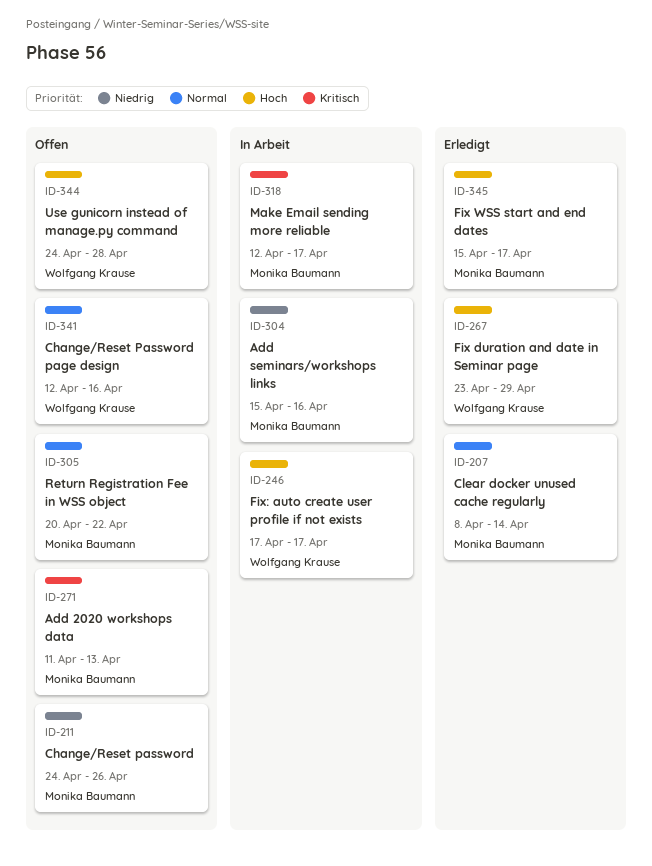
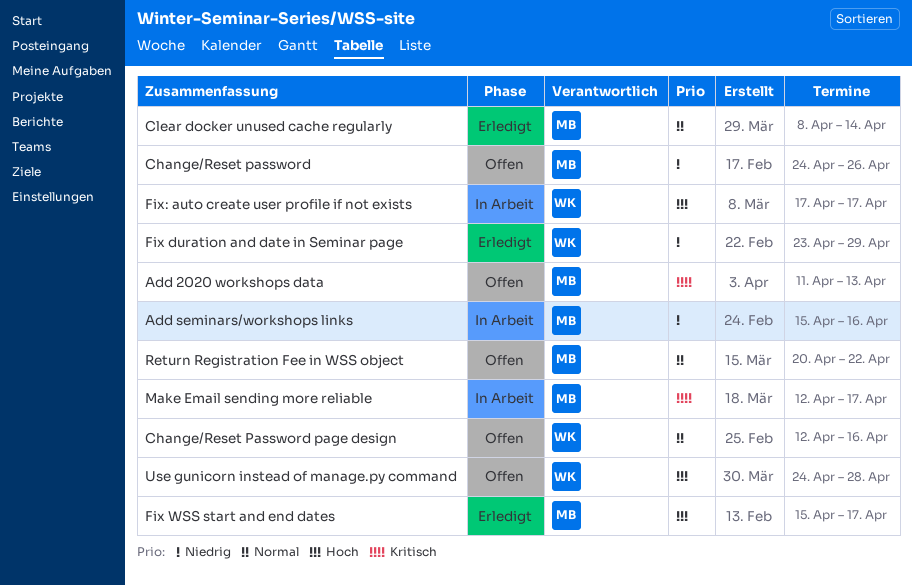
Fix duration and date in Seminar page, priority: Hoch -> Niedrig

